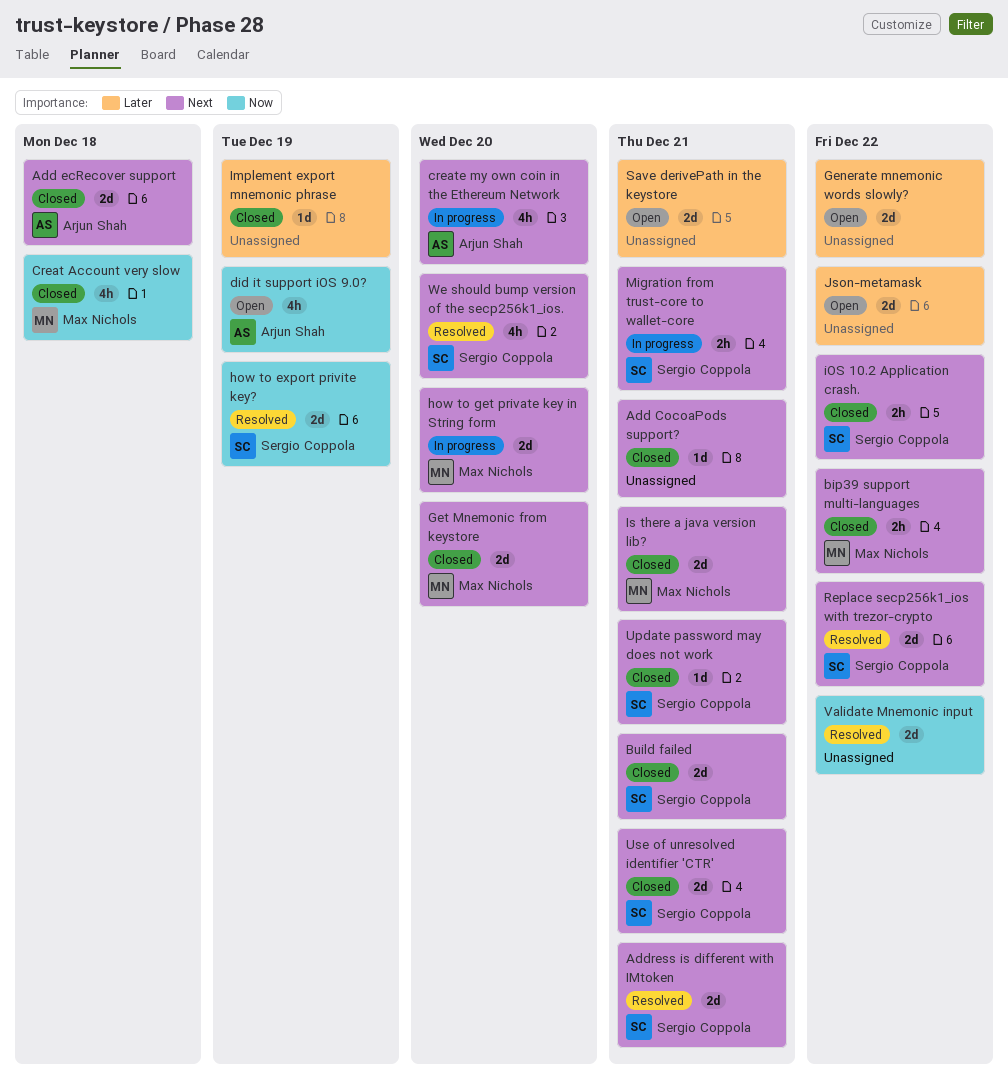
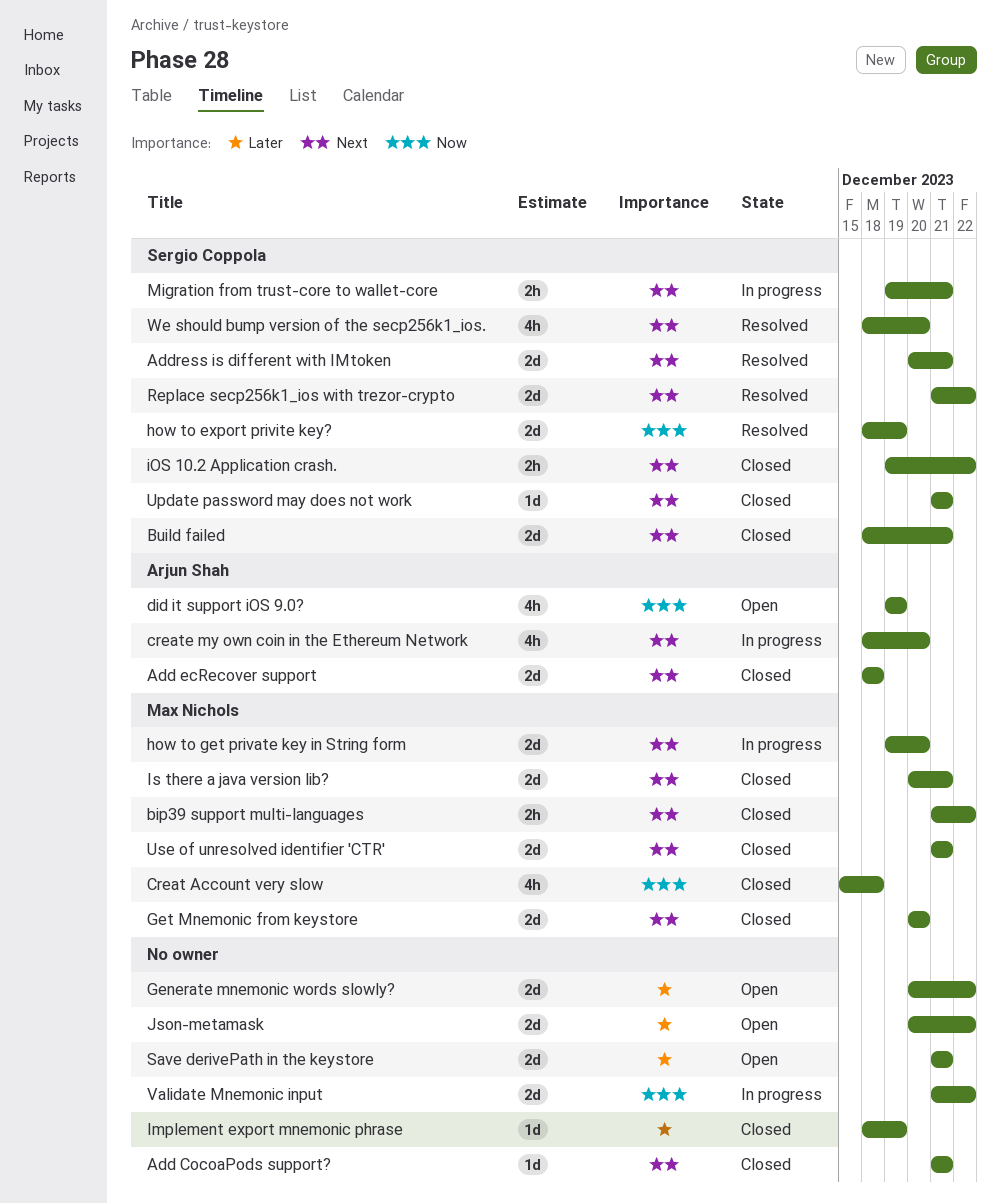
Use of unresolved identifier 'CTR', owner: Sergio Coppola -> Max Nichols
Validate Mnemonic input, status: Resolved -> In progress

